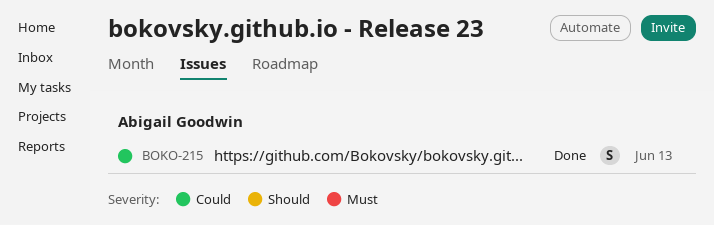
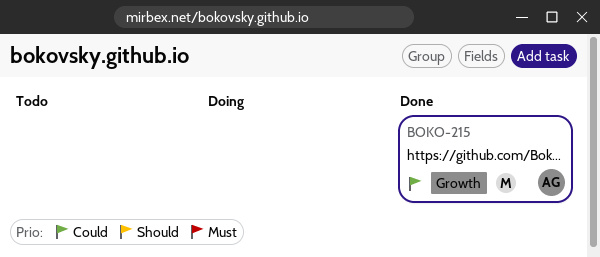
BOKO-215, estimate: S -> M

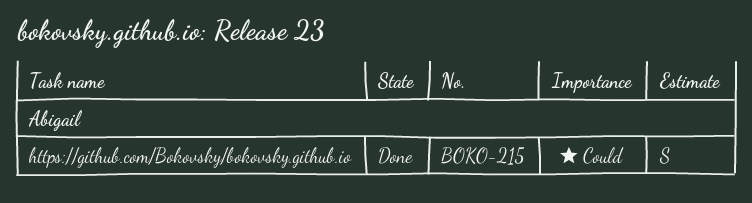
BOKO-215, estimate: M -> S

